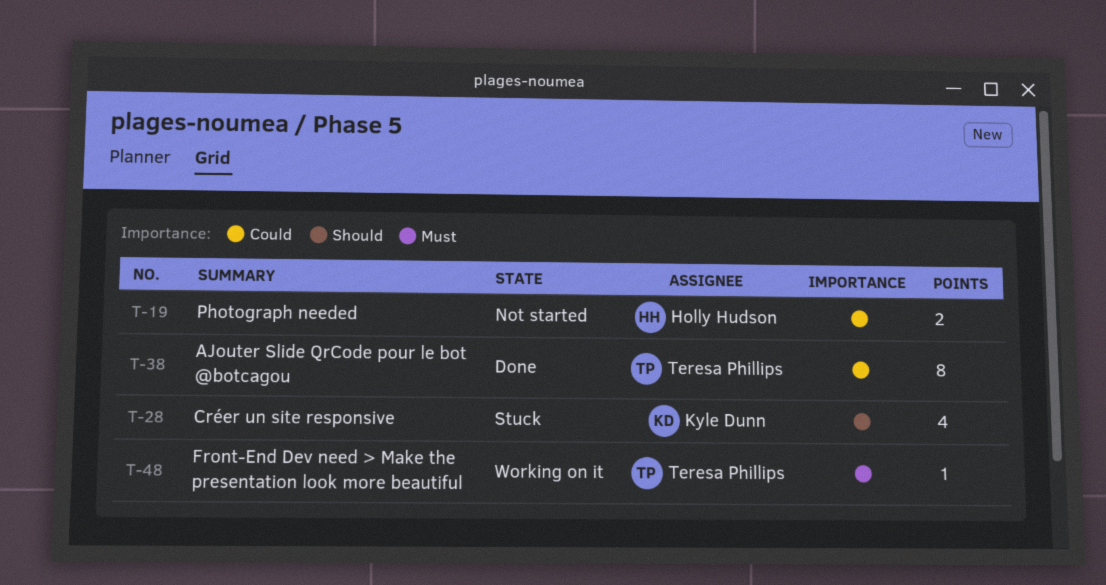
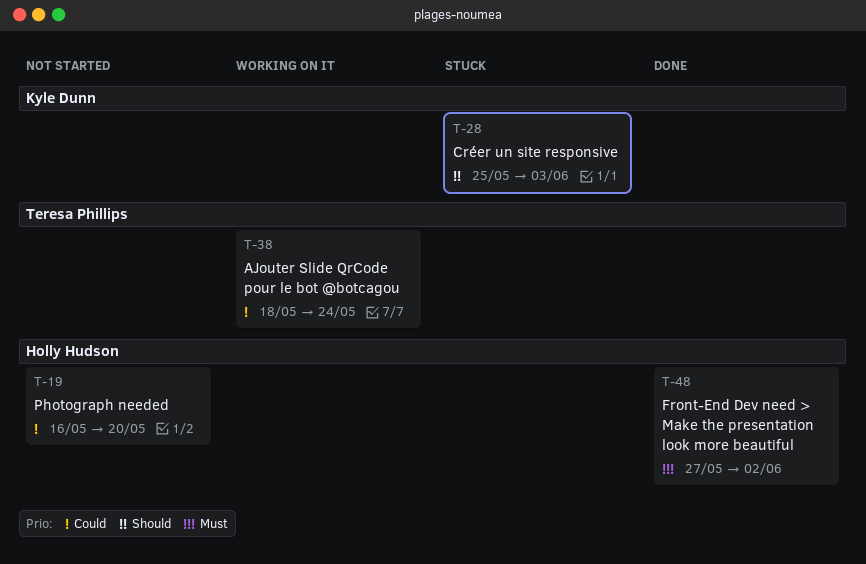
T-38, status: Done -> Working on it
T-48, status: Working on it -> Done
T-48, owner: Teresa Phillips -> Holly Hudson

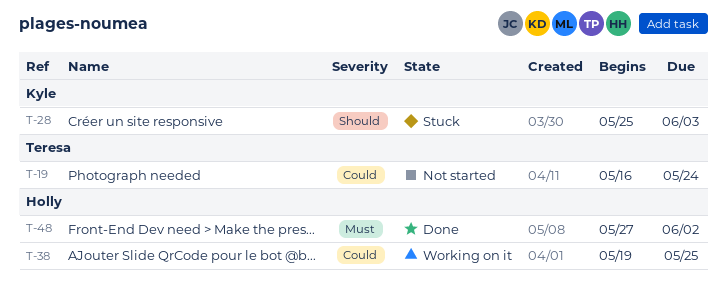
T-19, owner: Holly Hudson -> Teresa Phillips
T-19, due: May 20 -> May 24
T-38, owner: Teresa Phillips -> Holly Hudson
T-38, start: May 18 -> May 19
T-38, due: May 24 -> May 25

